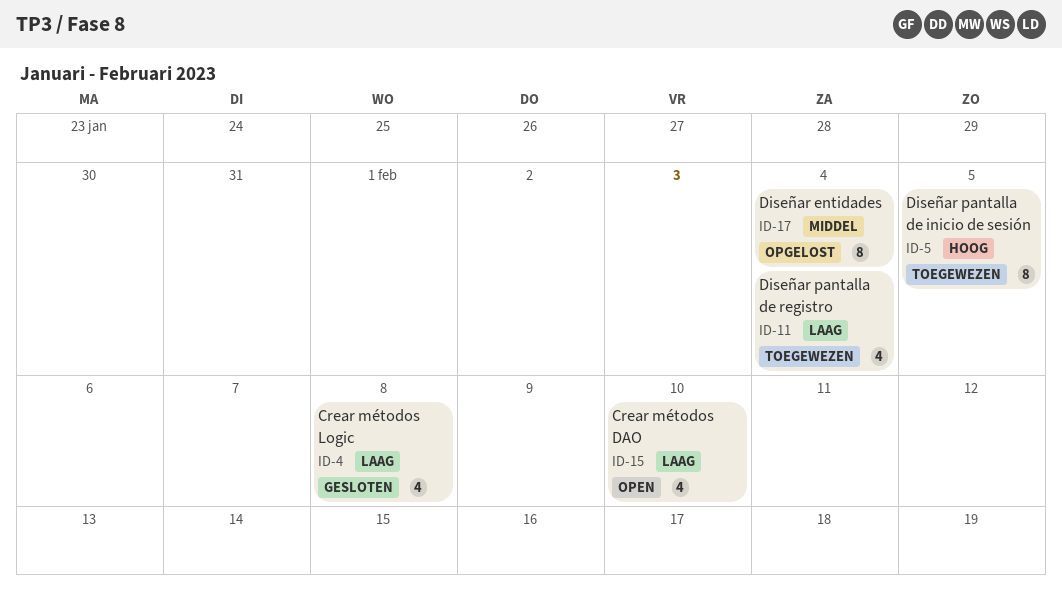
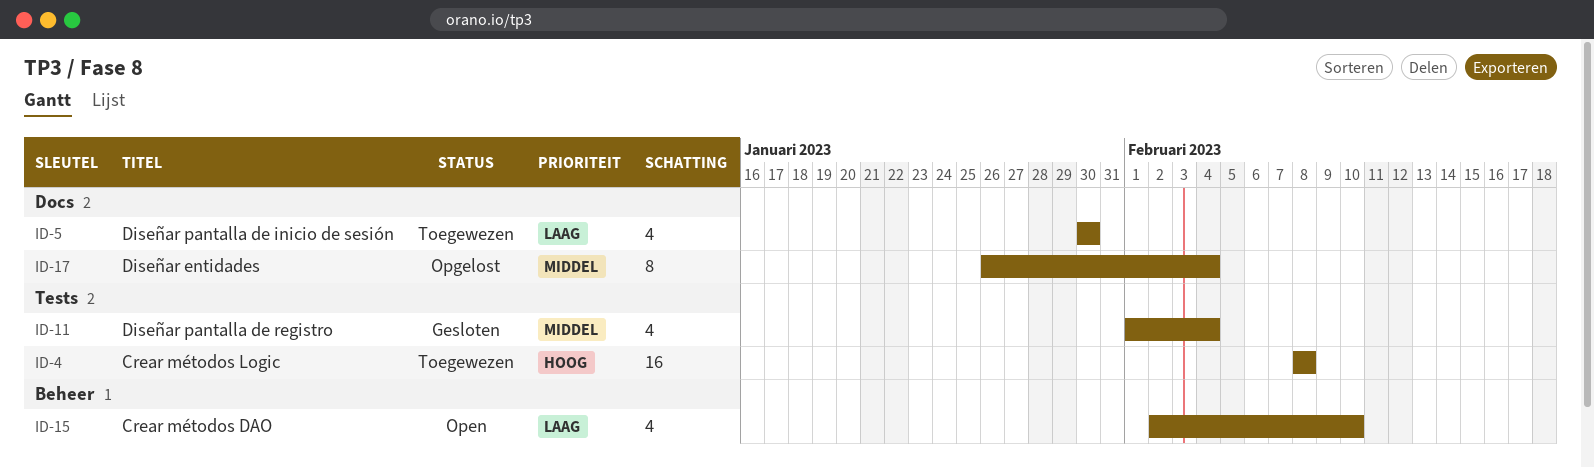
ID-4, status: Gesloten -> Toegewezen
ID-4, priority: Laag -> Hoog
ID-4, estimate: 4 -> 16
ID-5, priority: Hoog -> Laag
ID-5, estimate: 8 -> 4
ID-5, due: Feb 5 -> Jan 30
ID-11, status: Toegewezen -> Gesloten
ID-11, priority: Laag -> Middel

